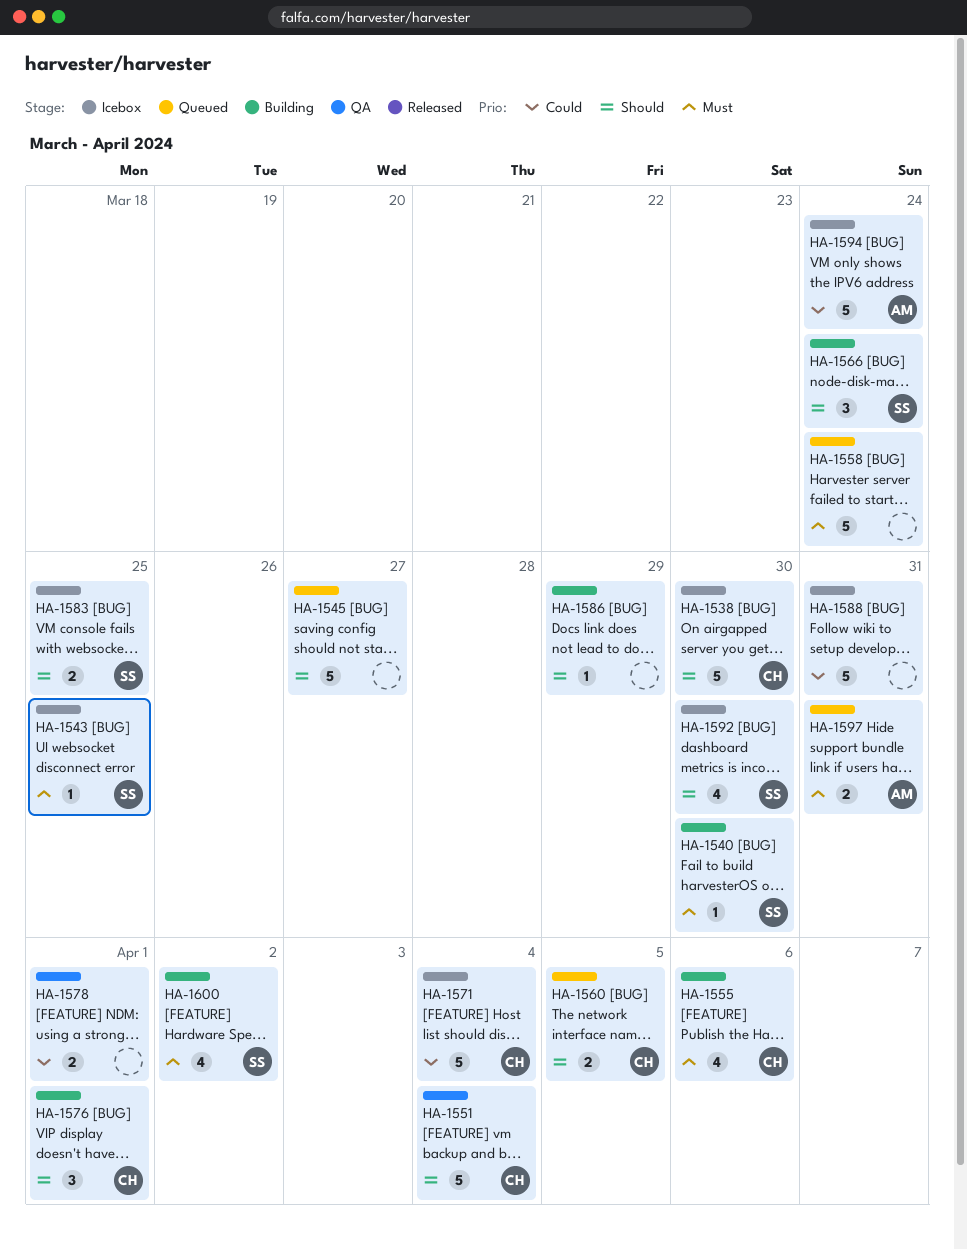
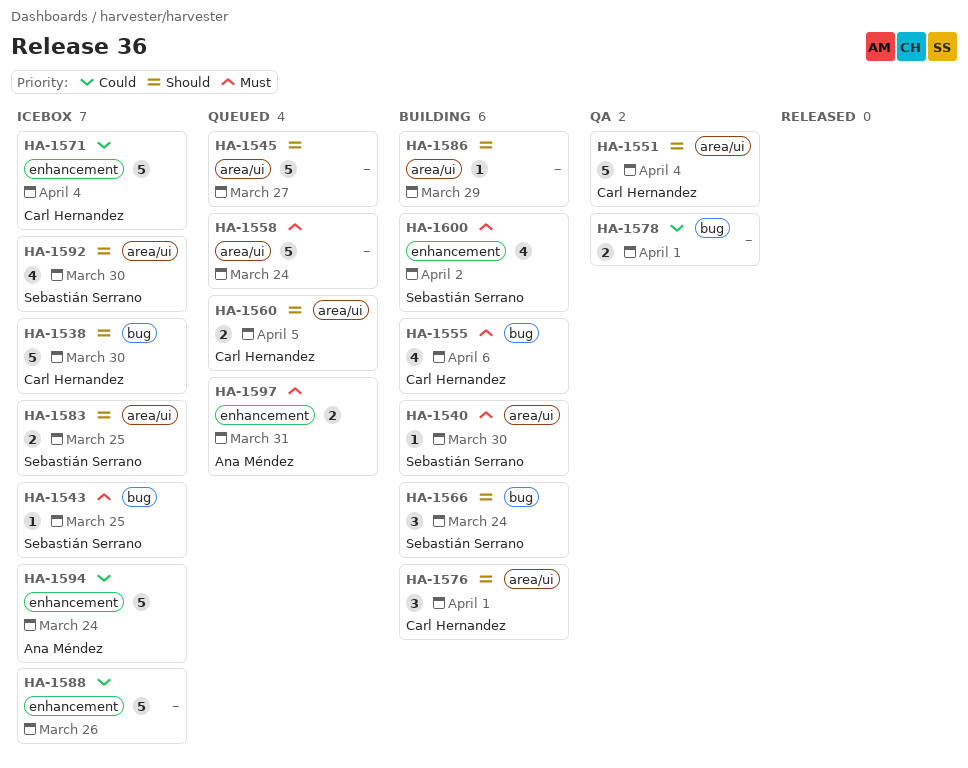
HA-1588, due: Mar 31 -> Mar 26

